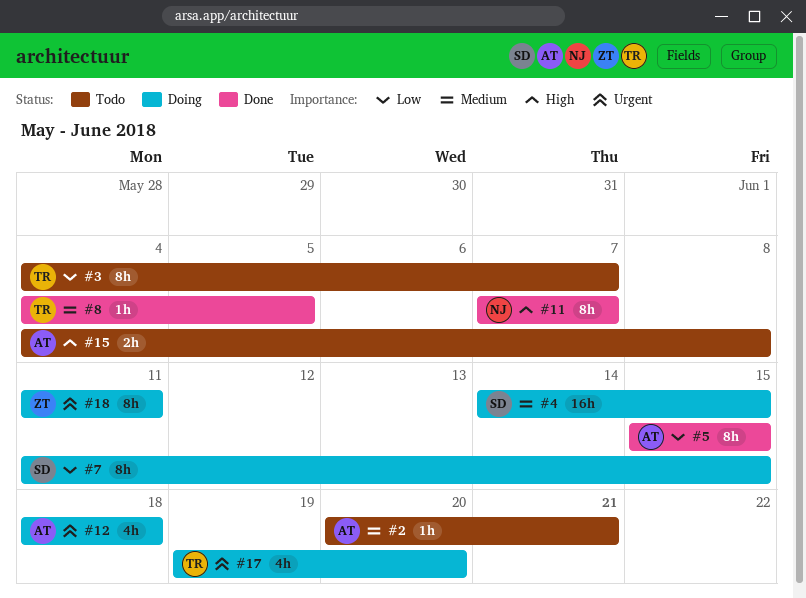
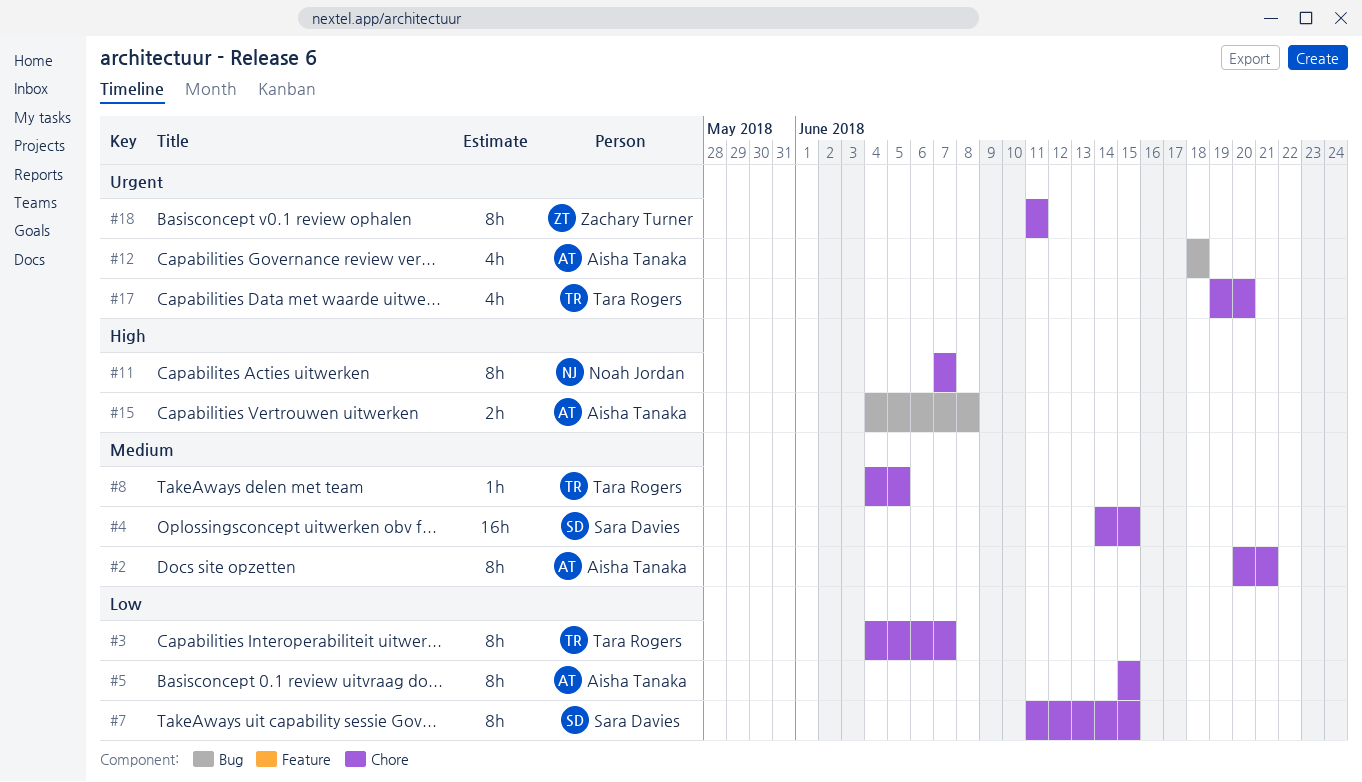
#2, estimate: 1h -> 8h

